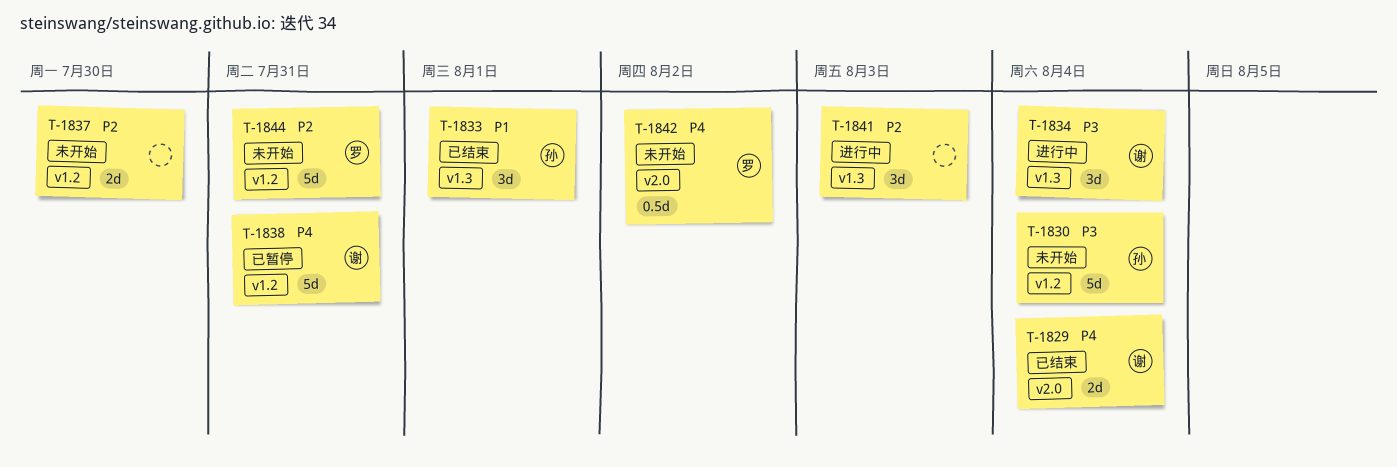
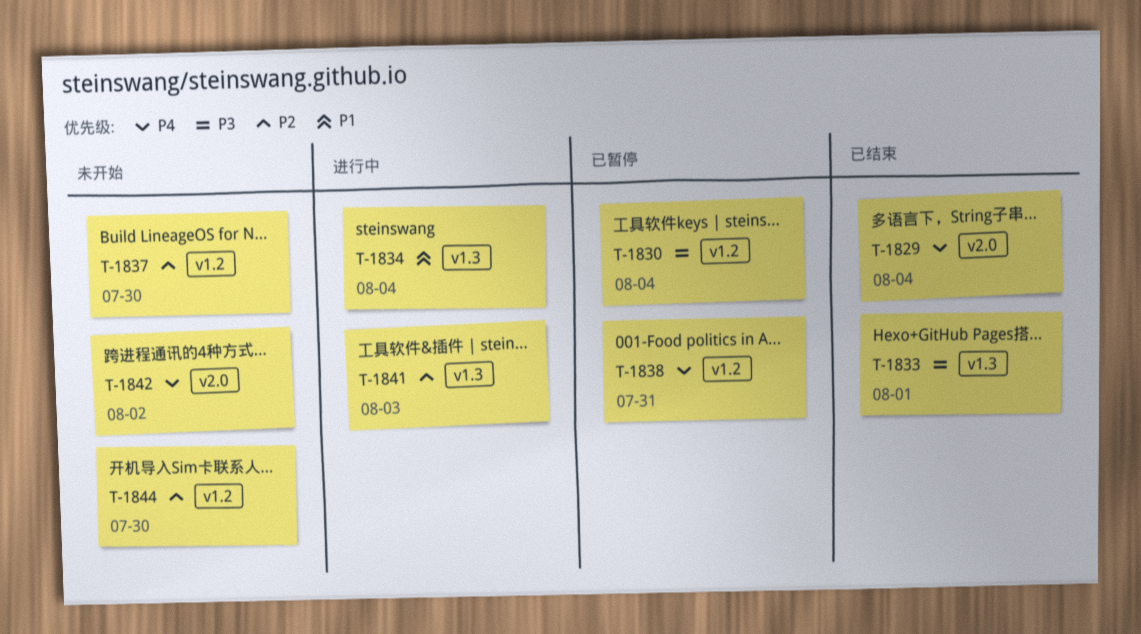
T-1830, status: 未开始 -> 已暂停
T-1833, priority: P1 -> P3
T-1834, priority: P3 -> P1
T-1844, due: Jul 31 -> Jul 30

